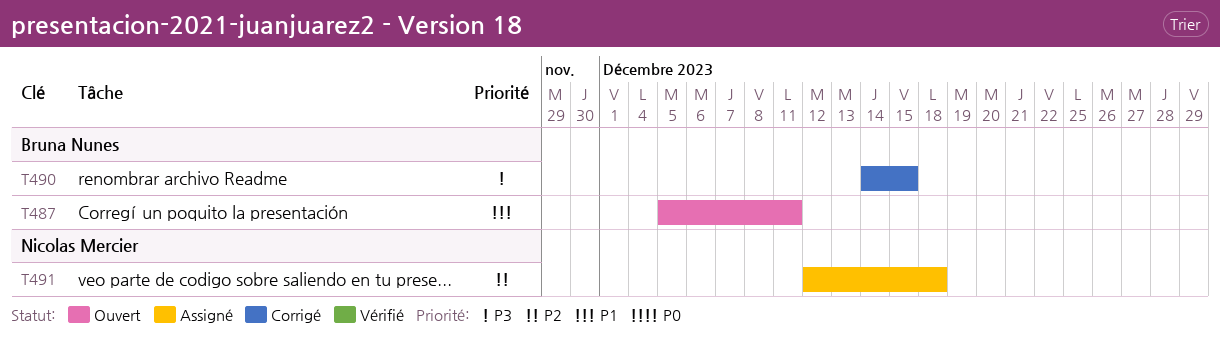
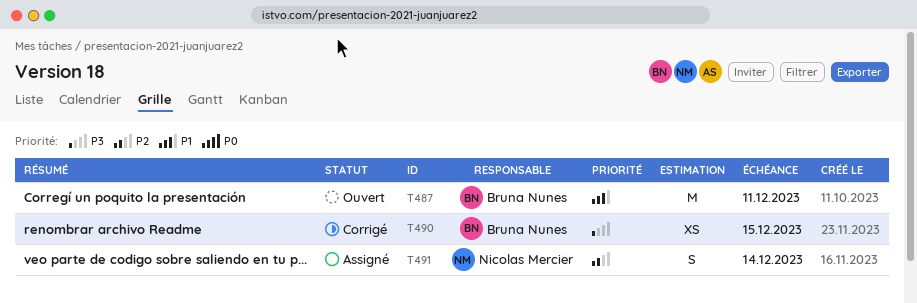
T491, due: Dec 18 -> Dec 14

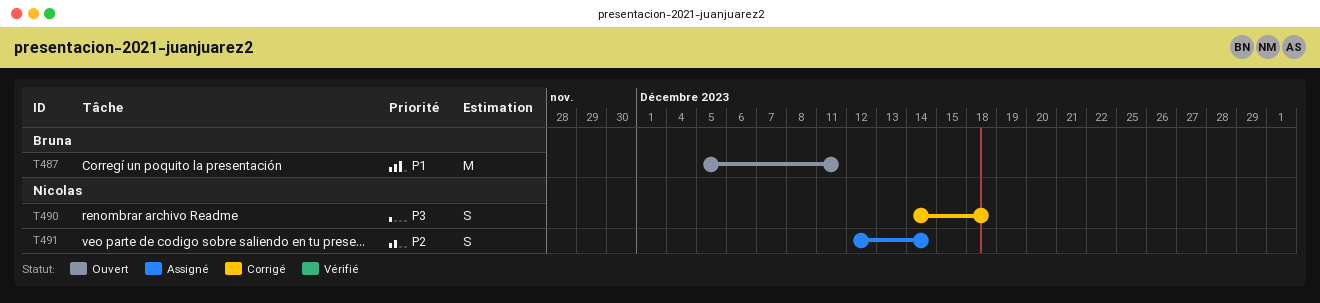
T490, owner: Bruna Nunes -> Nicolas Mercier
T490, estimate: XS -> S
T490, due: Dec 15 -> Dec 18

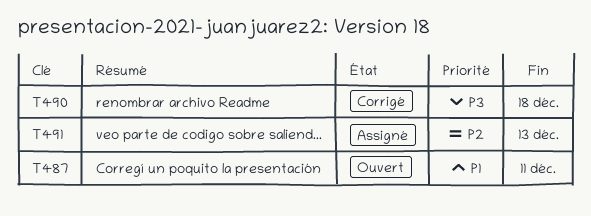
T491, due: Dec 14 -> Dec 13

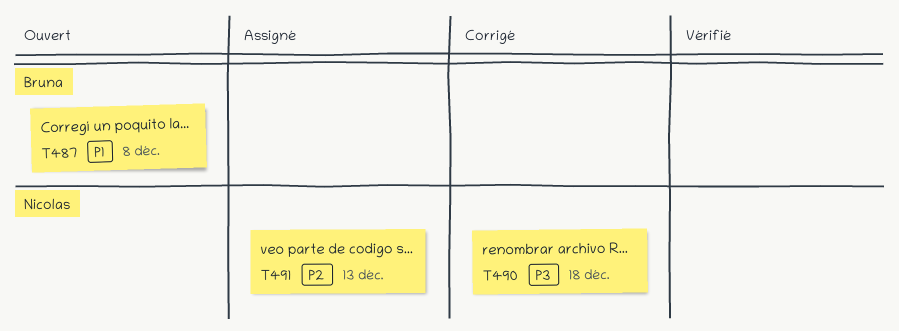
T487, due: Dec 11 -> Dec 8

